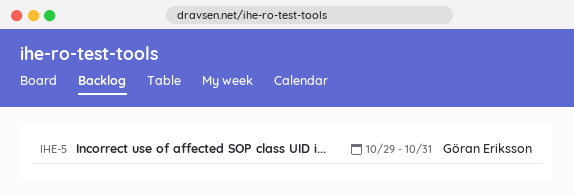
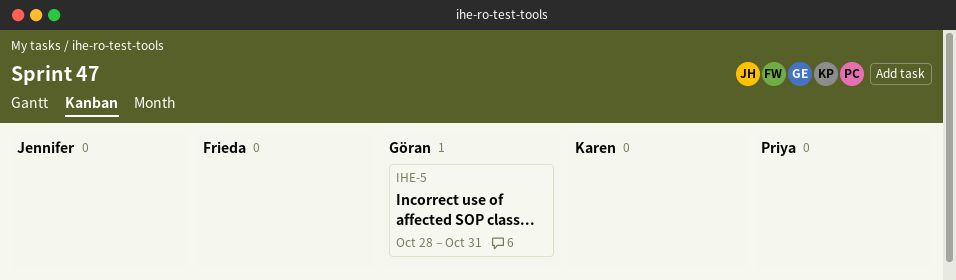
IHE-5, start: Oct 29 -> Oct 28

